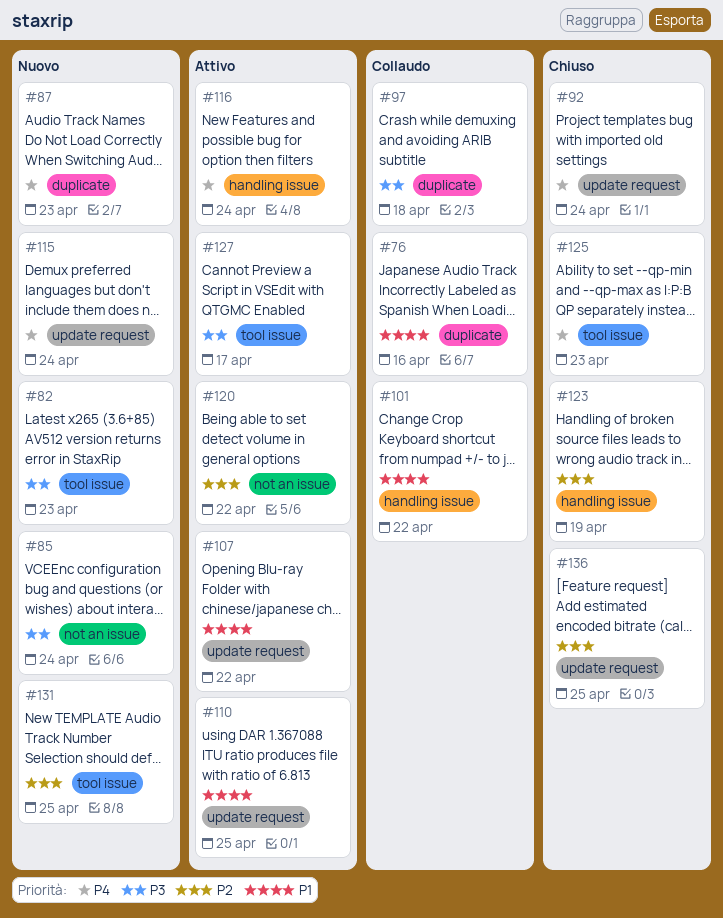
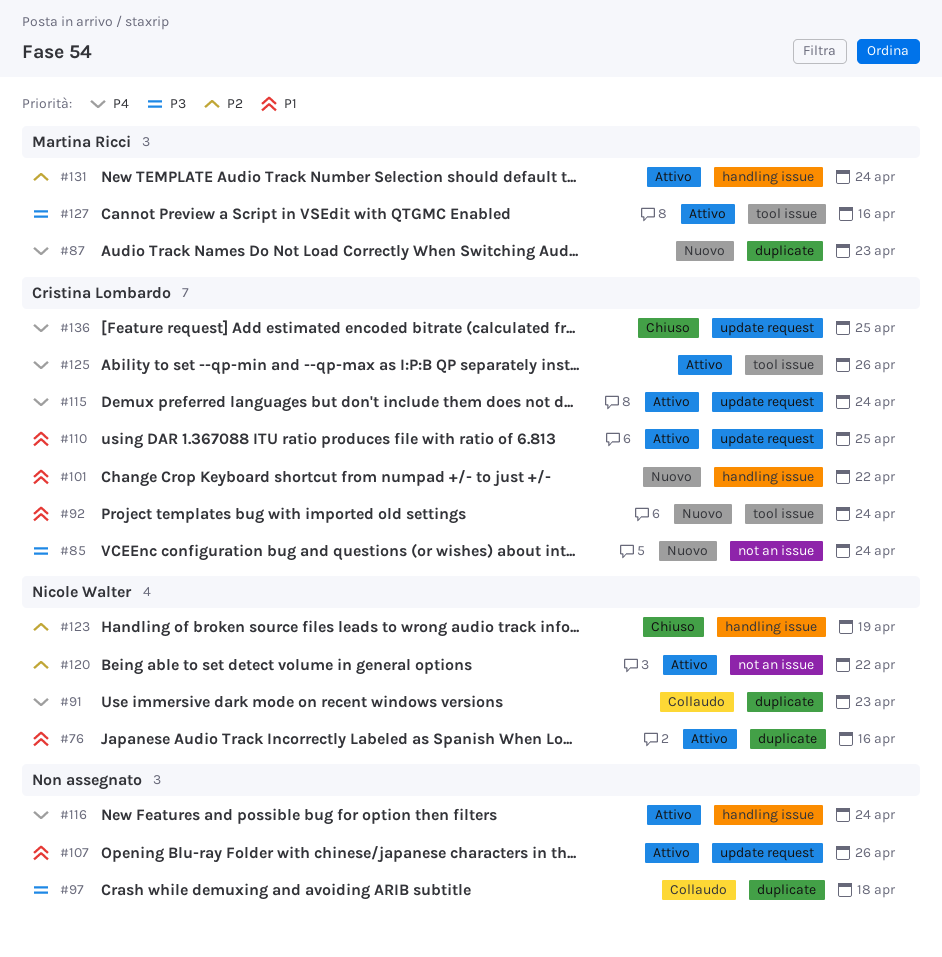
#76, status: Collaudo -> Attivo
#82: present -> none
#91: none -> present
#92, status: Chiuso -> Nuovo
#92, priority: P4 -> P1
#92, label: update request -> tool issue
#101, status: Collaudo -> Nuovo
#107, due: Apr 22 -> Apr 26
#115, status: Nuovo -> Attivo
#125, status: Chiuso -> Attivo
#125, due: Apr 23 -> Apr 26
#127, due: Apr 17 -> Apr 16
#131, status: Nuovo -> Attivo
#131, label: tool issue -> handling issue
#131, due: Apr 25 -> Apr 24
#136, priority: P2 -> P4

